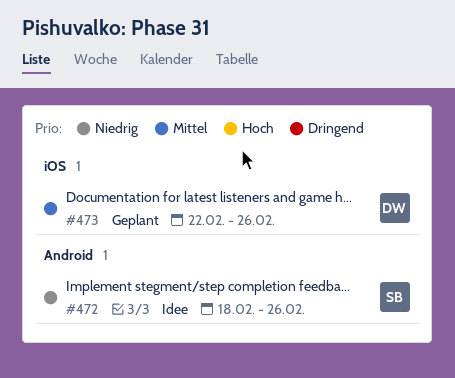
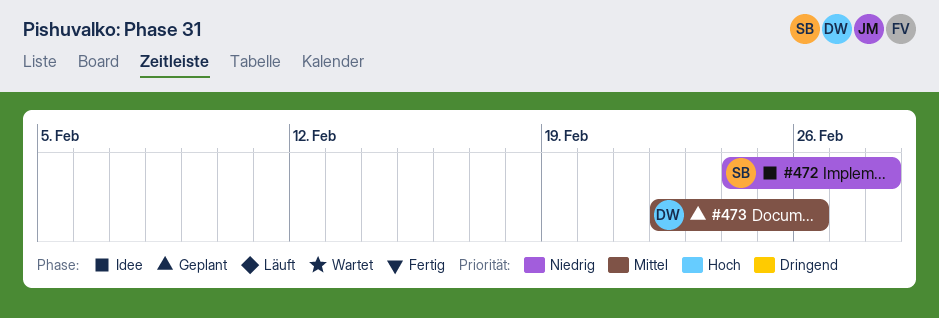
#472, start: Feb 18 -> Feb 24
#472, due: Feb 26 -> Feb 28

